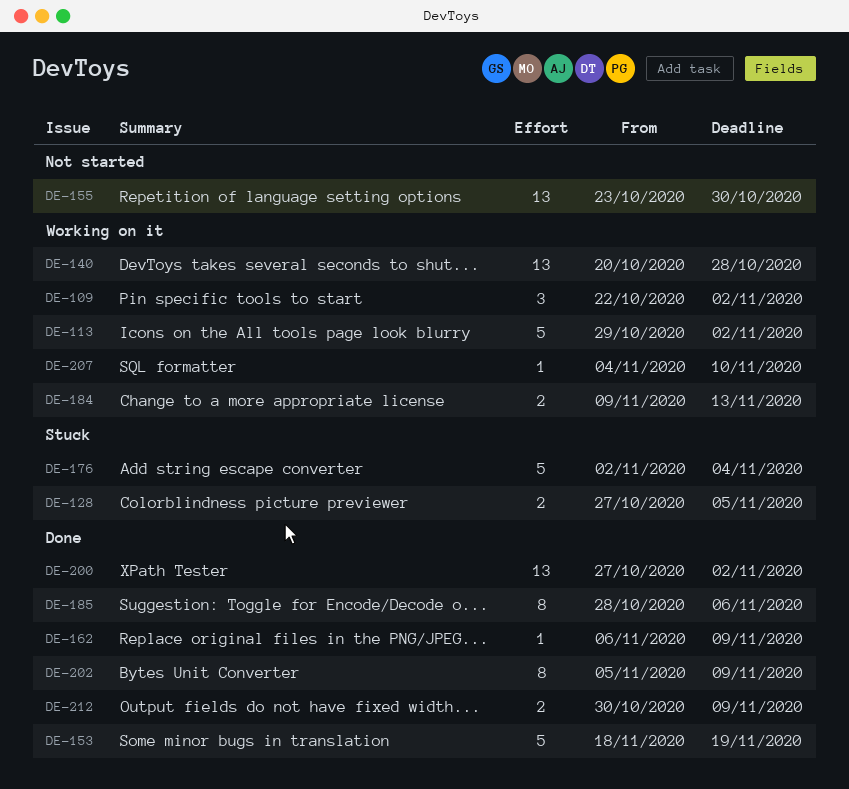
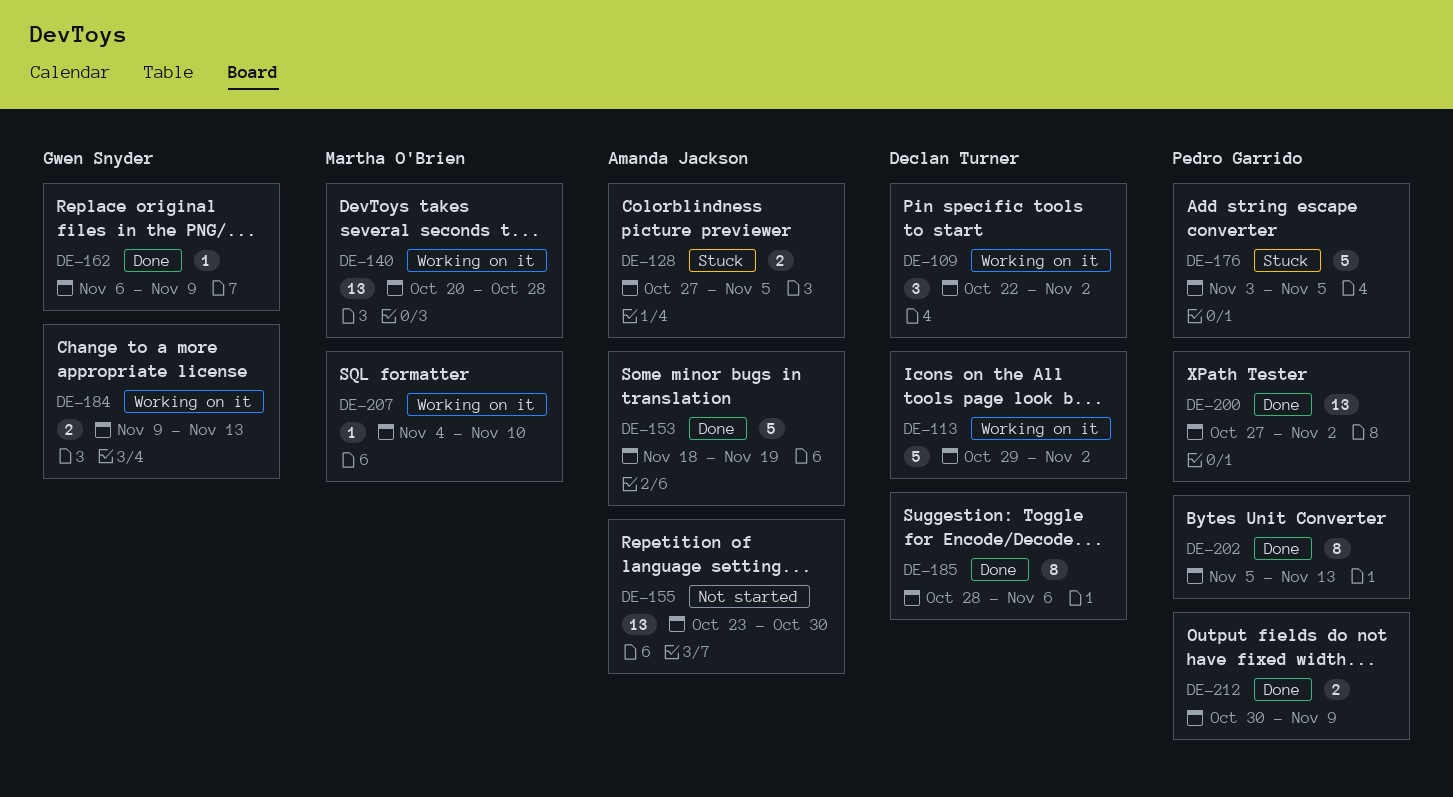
DE-176, start: Nov 2 -> Nov 3
DE-176, due: Nov 4 -> Nov 5
DE-202, due: Nov 9 -> Nov 13

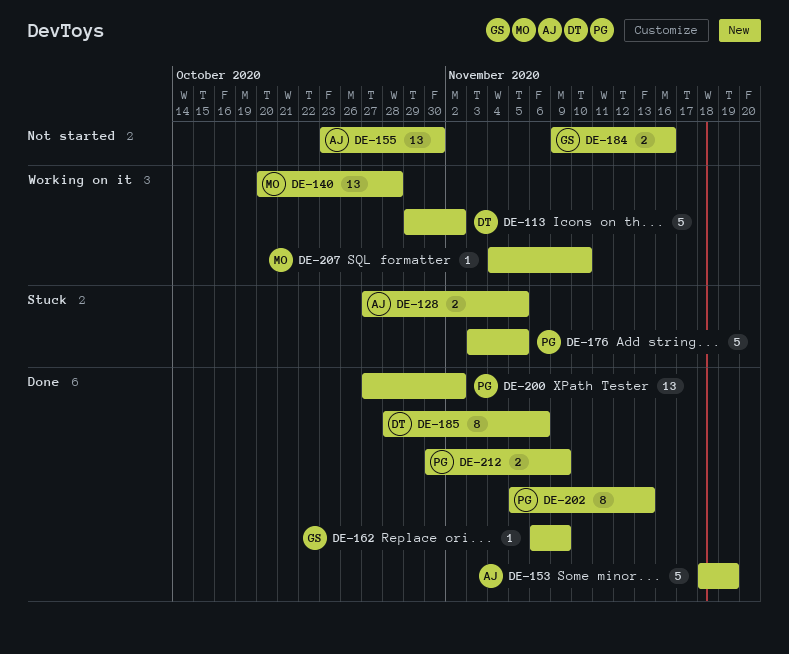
DE-109: present -> none
DE-184, status: Working on it -> Not started
DE-184, due: Nov 13 -> Nov 16

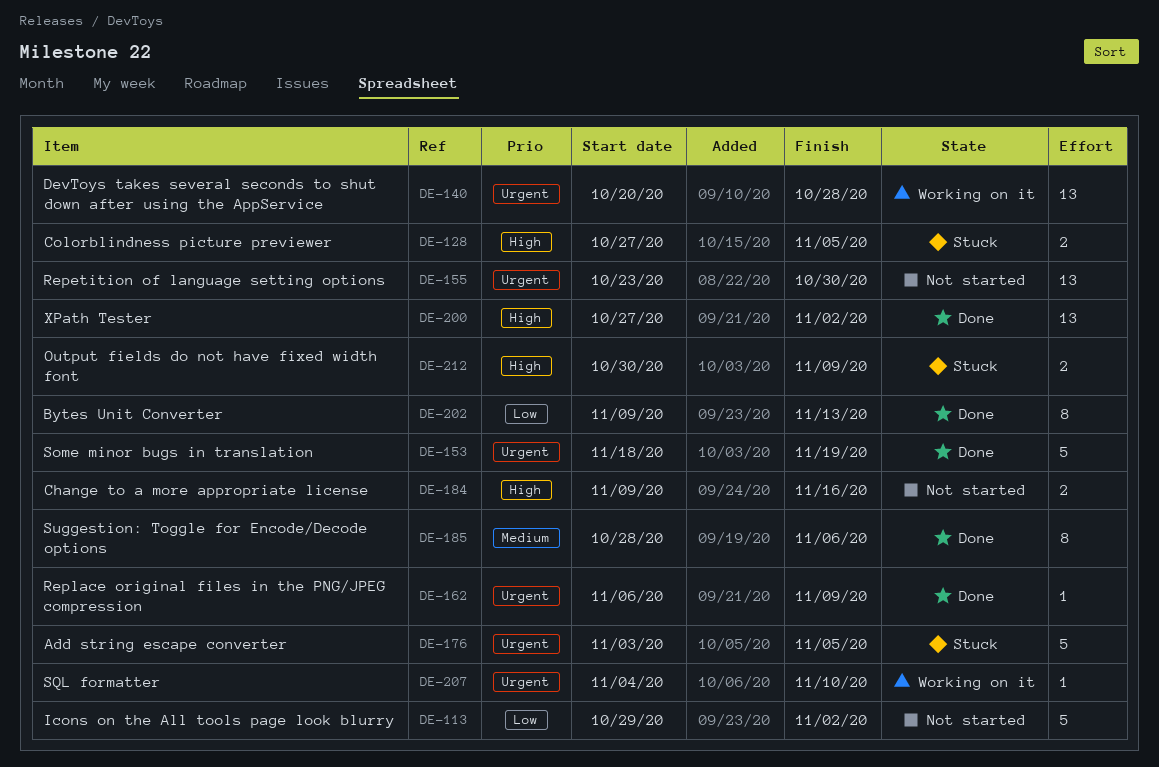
DE-113, status: Working on it -> Not started
DE-202, start: Nov 5 -> Nov 9
DE-212, status: Done -> Stuck

